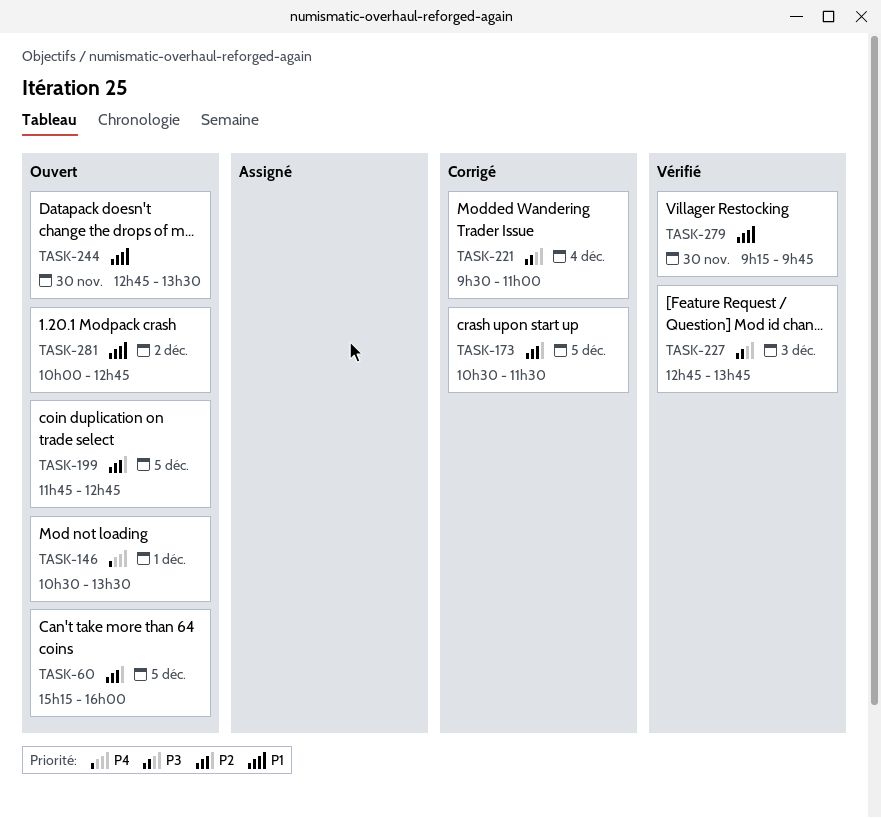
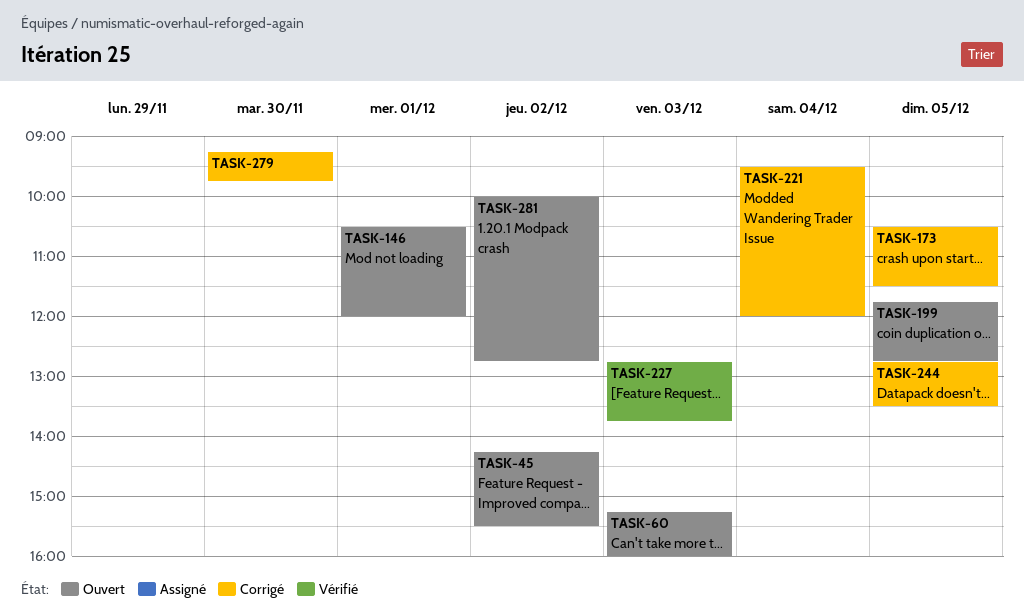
TASK-45: none -> present
TASK-60, day: Dec 5 -> Dec 3
TASK-146, ends: 13:30 -> 12:00
TASK-221, ends: 11:00 -> 12:00
TASK-244, status: Ouvert -> Corrigé
TASK-244, day: Nov 30 -> Dec 5
TASK-279, status: Vérifié -> Corrigé

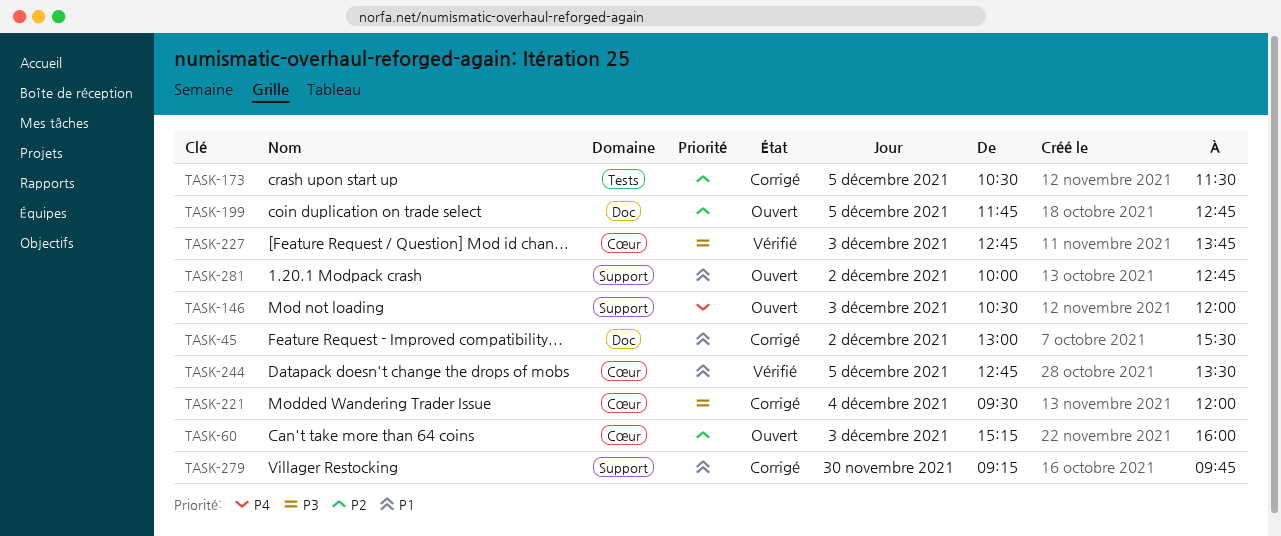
TASK-45, status: Ouvert -> Corrigé
TASK-45, begins: 14:15 -> 13:00
TASK-146, day: Dec 1 -> Dec 3
TASK-244, status: Corrigé -> Vérifié

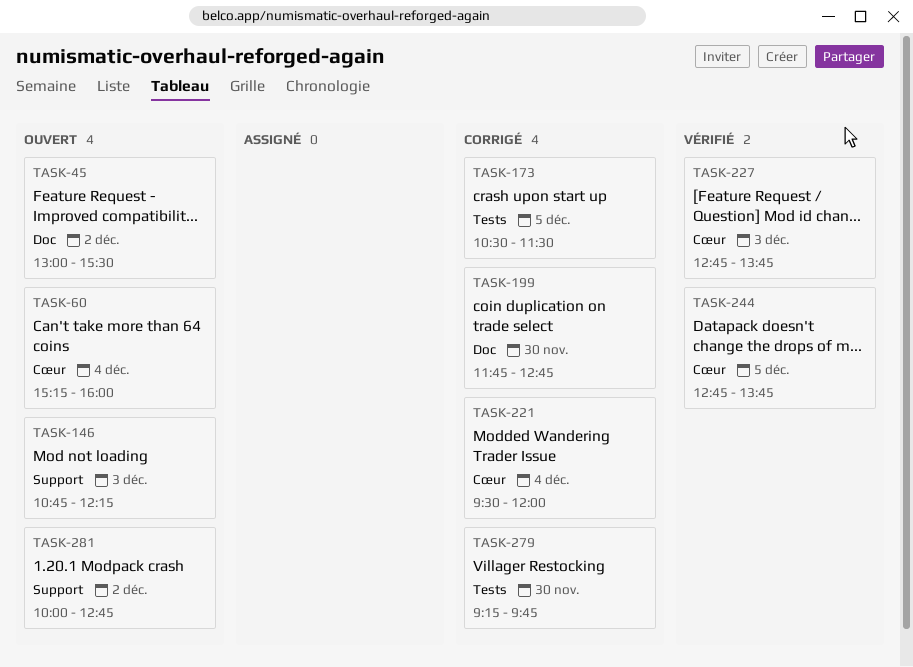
TASK-45, status: Corrigé -> Ouvert
TASK-60, day: Dec 3 -> Dec 4
TASK-146, begins: 10:30 -> 10:45
TASK-146, ends: 12:00 -> 12:15
TASK-199, status: Ouvert -> Corrigé
TASK-199, day: Dec 5 -> Nov 30
TASK-244, ends: 13:30 -> 13:45
TASK-279, label: Support -> Tests

